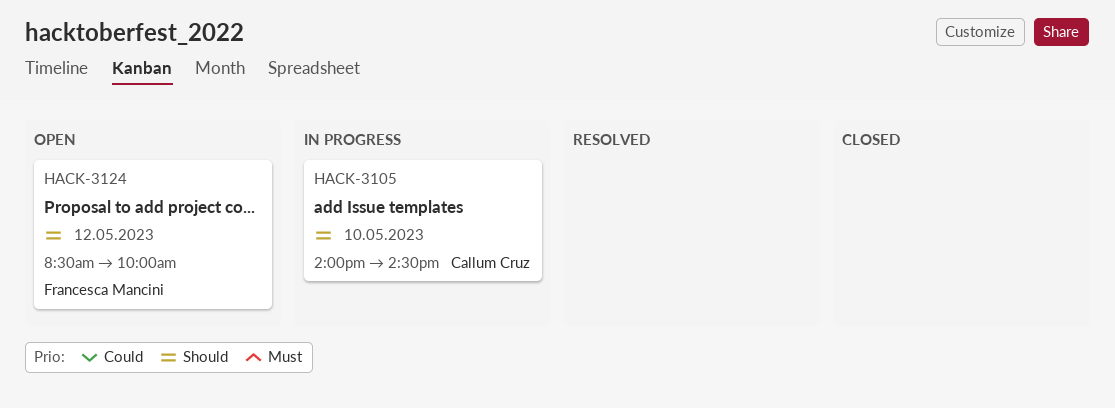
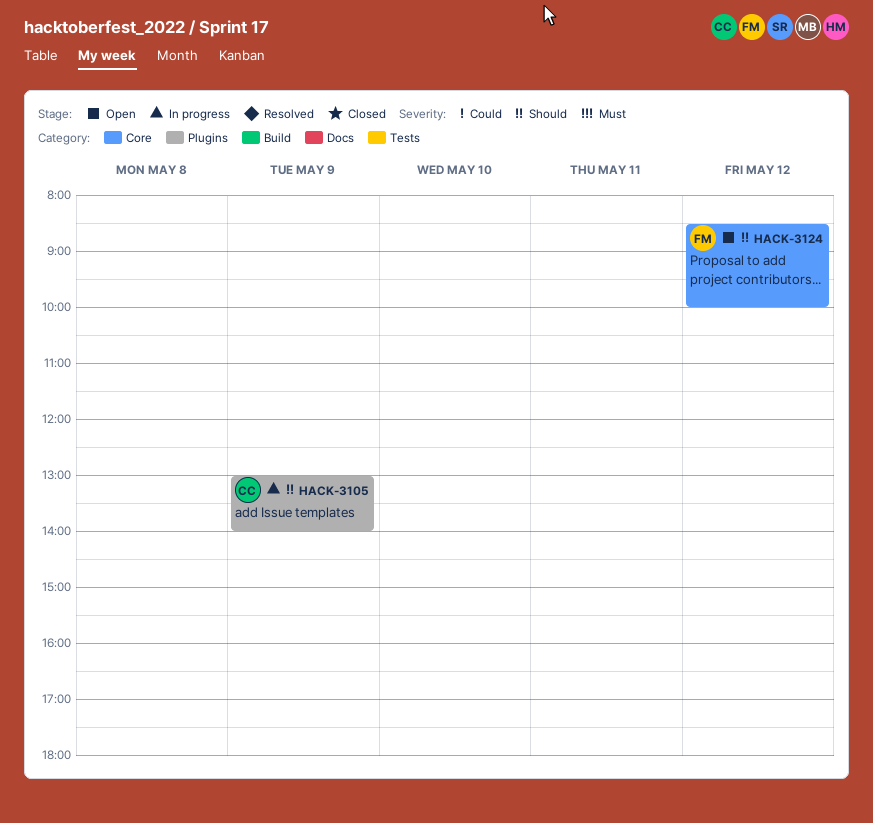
HACK-3105, day: May 10 -> May 9
HACK-3105, begins: 14:00 -> 13:00
HACK-3105, ends: 14:30 -> 14:00

